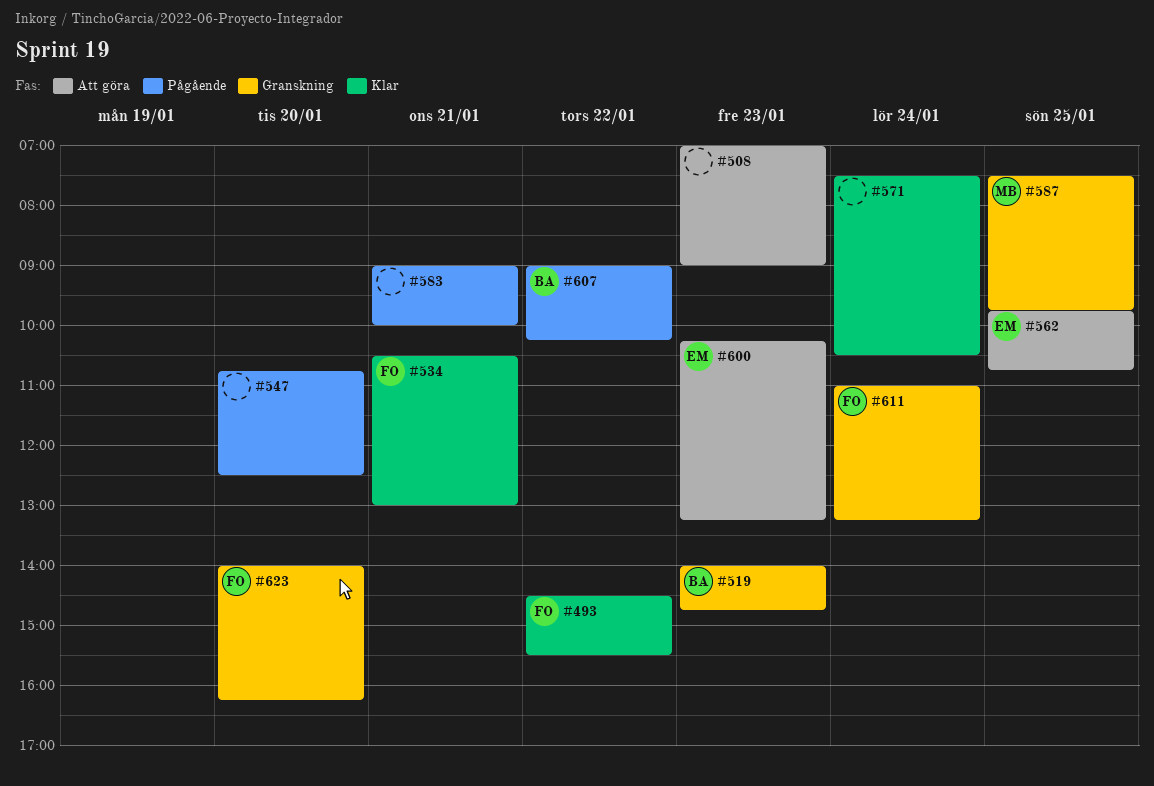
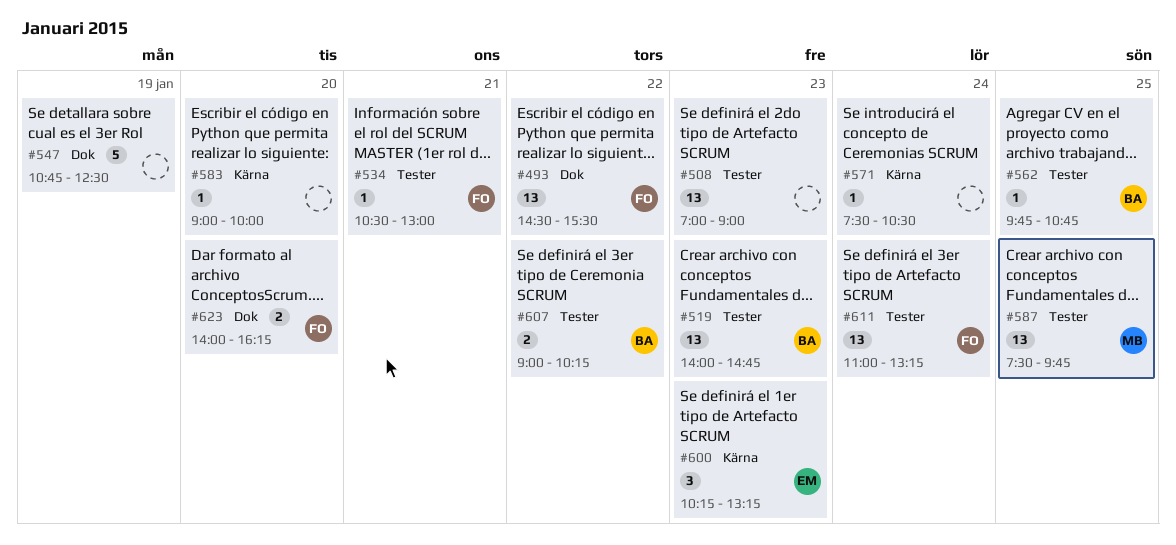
#547, day: Jan 20 -> Jan 19
#562, owner: EM -> BA
#583, day: Jan 21 -> Jan 20

